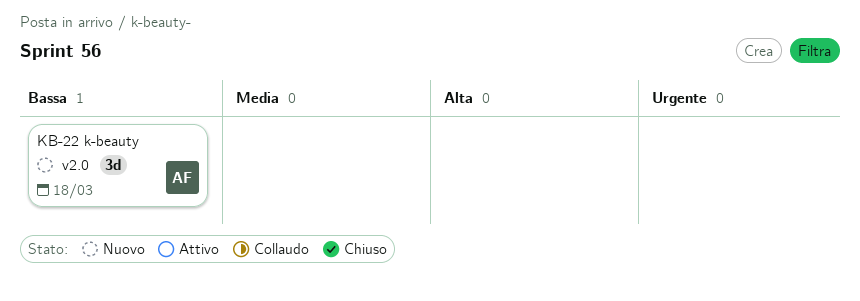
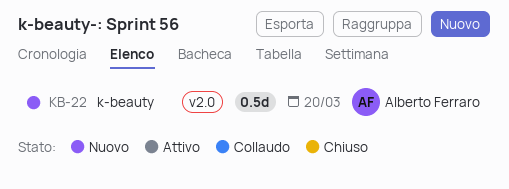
KB-22, estimate: 3d -> 0.5d
KB-22, due: Mar 18 -> Mar 20

